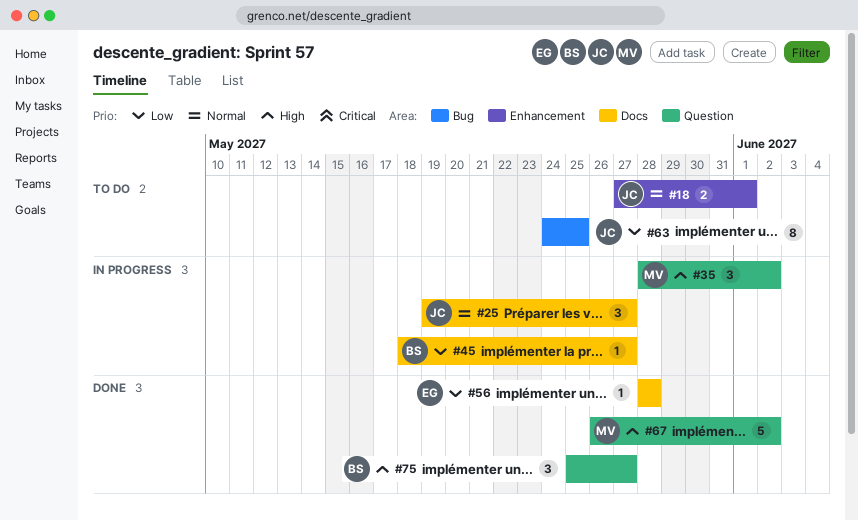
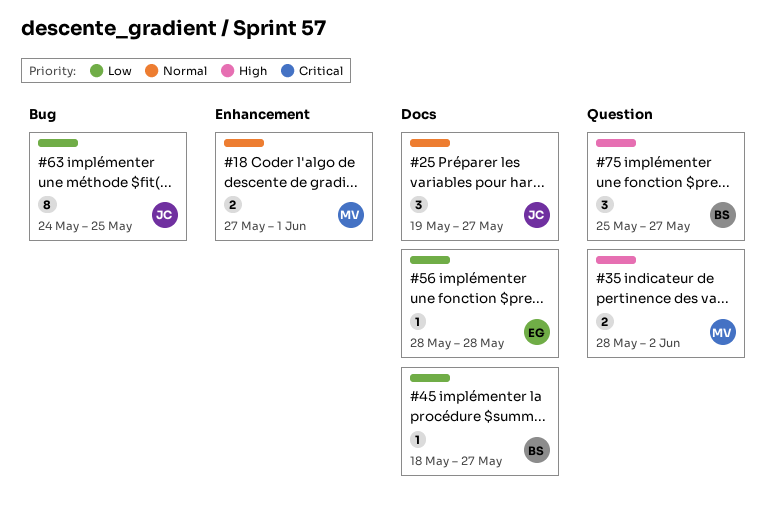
#18, owner: JC -> MV
#35, estimate: 3 -> 2
#67: present -> none

